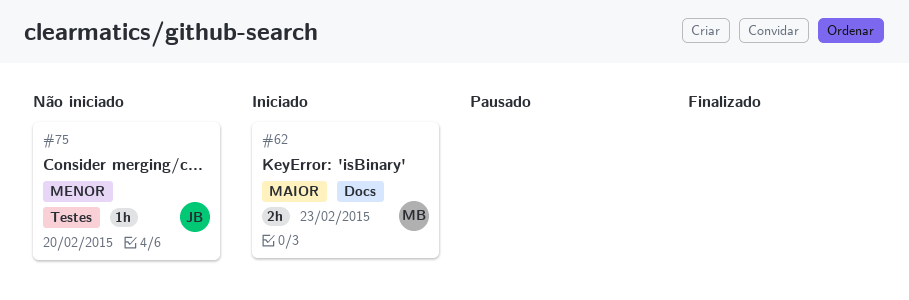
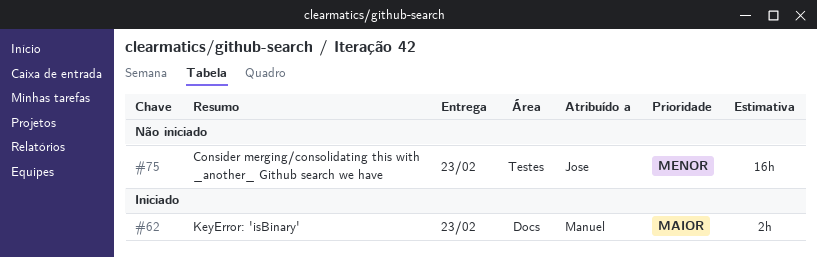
#75, estimate: 1h -> 16h
#75, due: Feb 20 -> Feb 23

